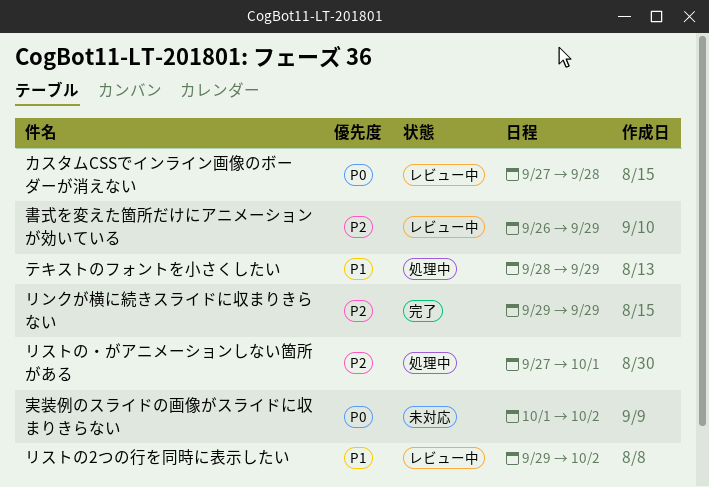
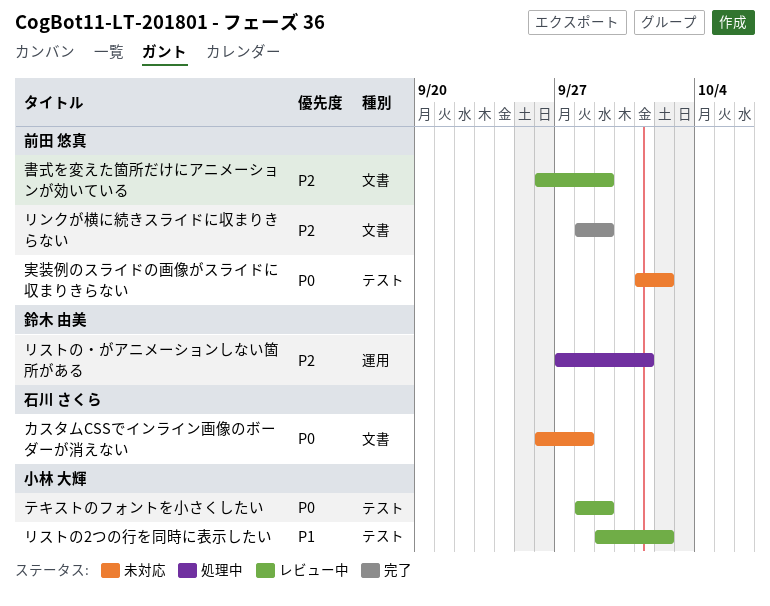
カスタムCSSでインライン画像のボーダーが消えない, status: レビュー中 -> 未対応
カスタムCSSでインライン画像のボーダーが消えない, start: Sep 27 -> Sep 26
テキストのフォントを小さくしたい, status: 処理中 -> レビュー中
テキストのフォントを小さくしたい, priority: P1 -> P0
リンクが横に続きスライドに収まりきらない, start: Sep 29 -> Sep 28

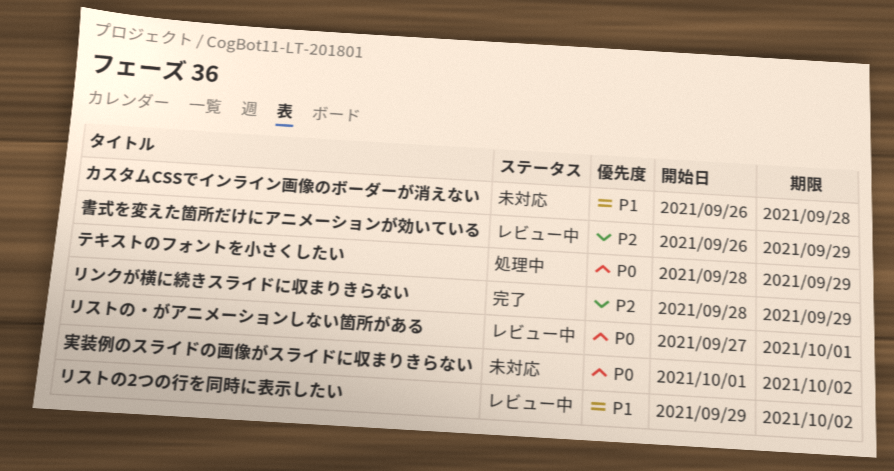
カスタムCSSでインライン画像のボーダーが消えない, priority: P0 -> P1
テキストのフォントを小さくしたい, status: レビュー中 -> 処理中
リストの・がアニメーションしない箇所がある, status: 処理中 -> レビュー中
リストの・がアニメーションしない箇所がある, priority: P2 -> P0

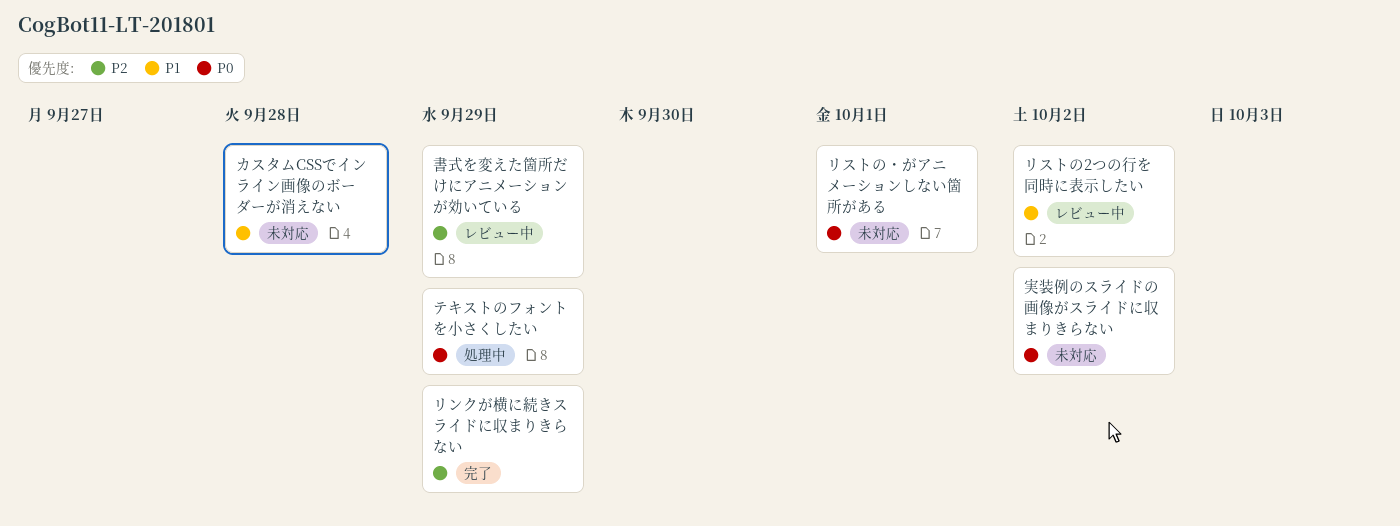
リストの・がアニメーションしない箇所がある, status: レビュー中 -> 未対応

